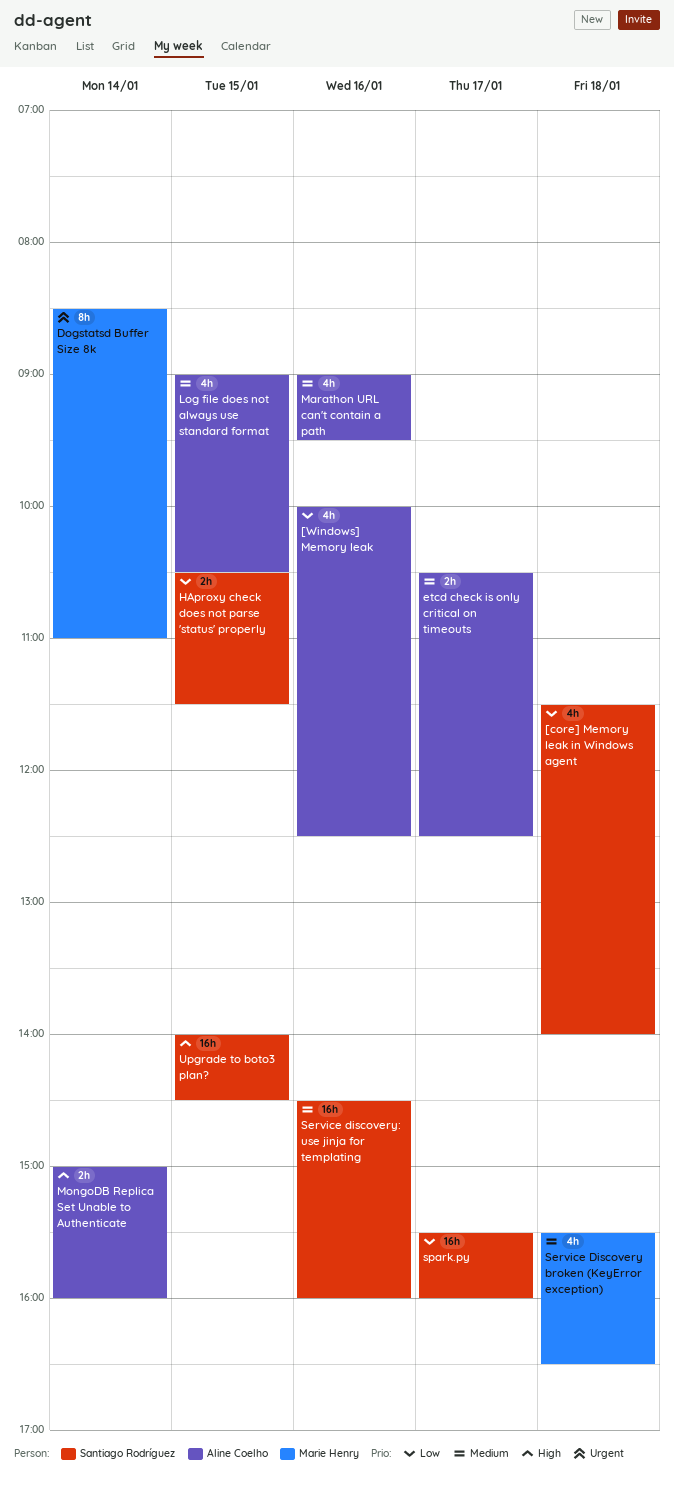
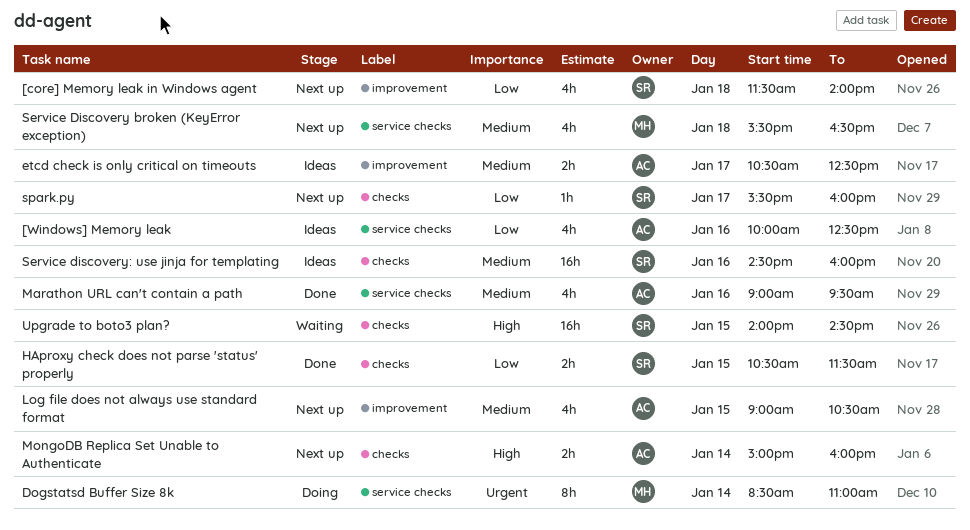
spark.py, estimate: 16h -> 1h

